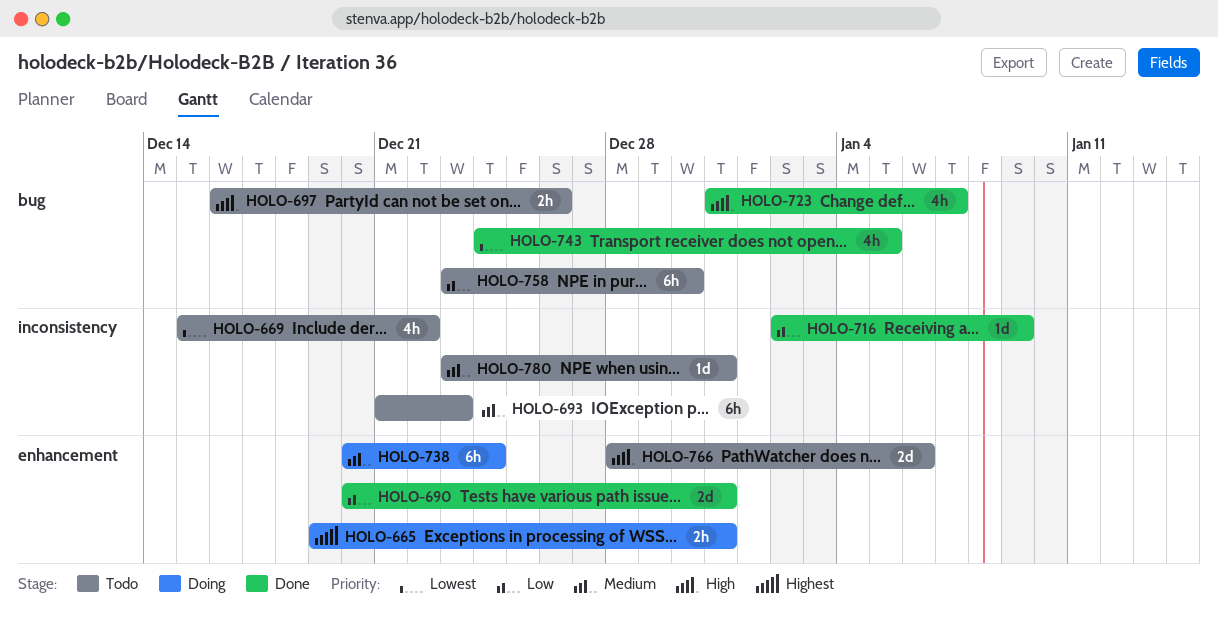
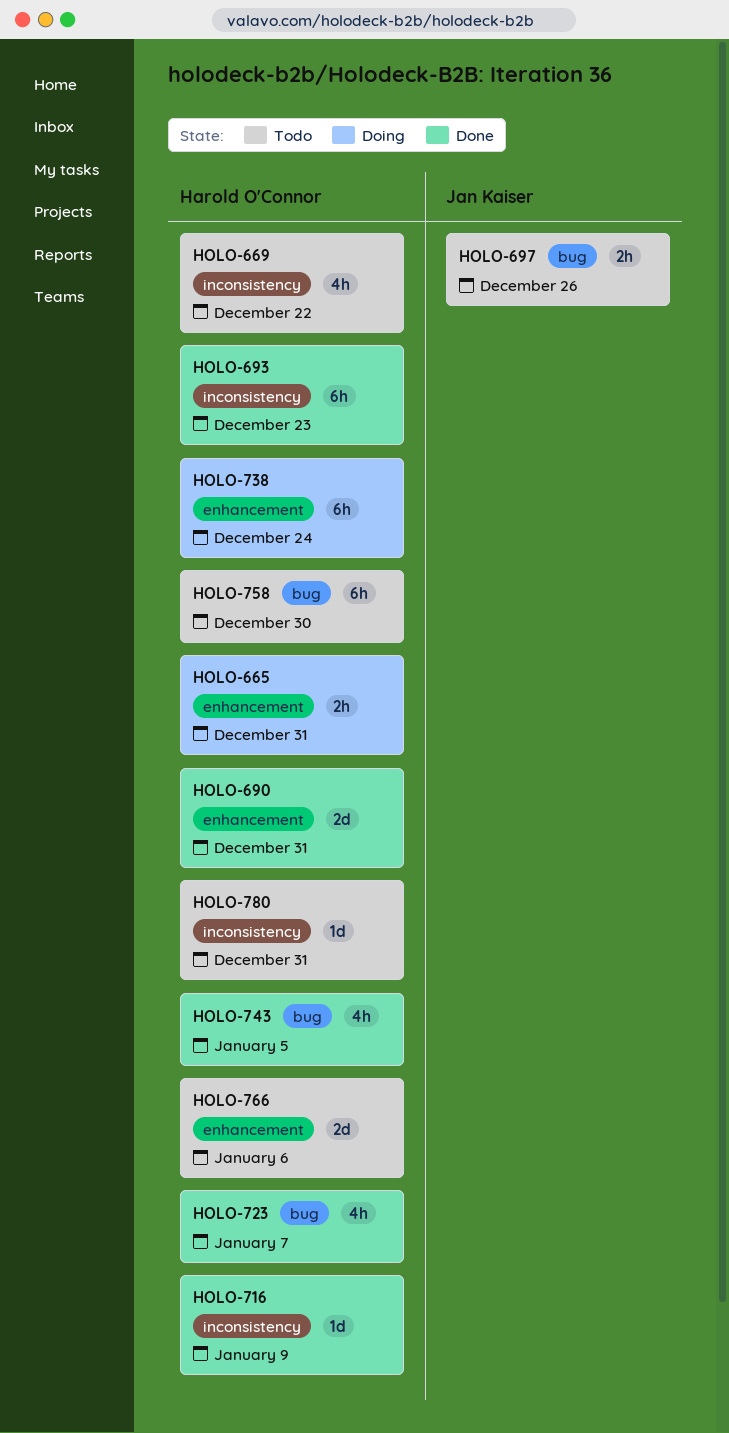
HOLO-693, status: Todo -> Done

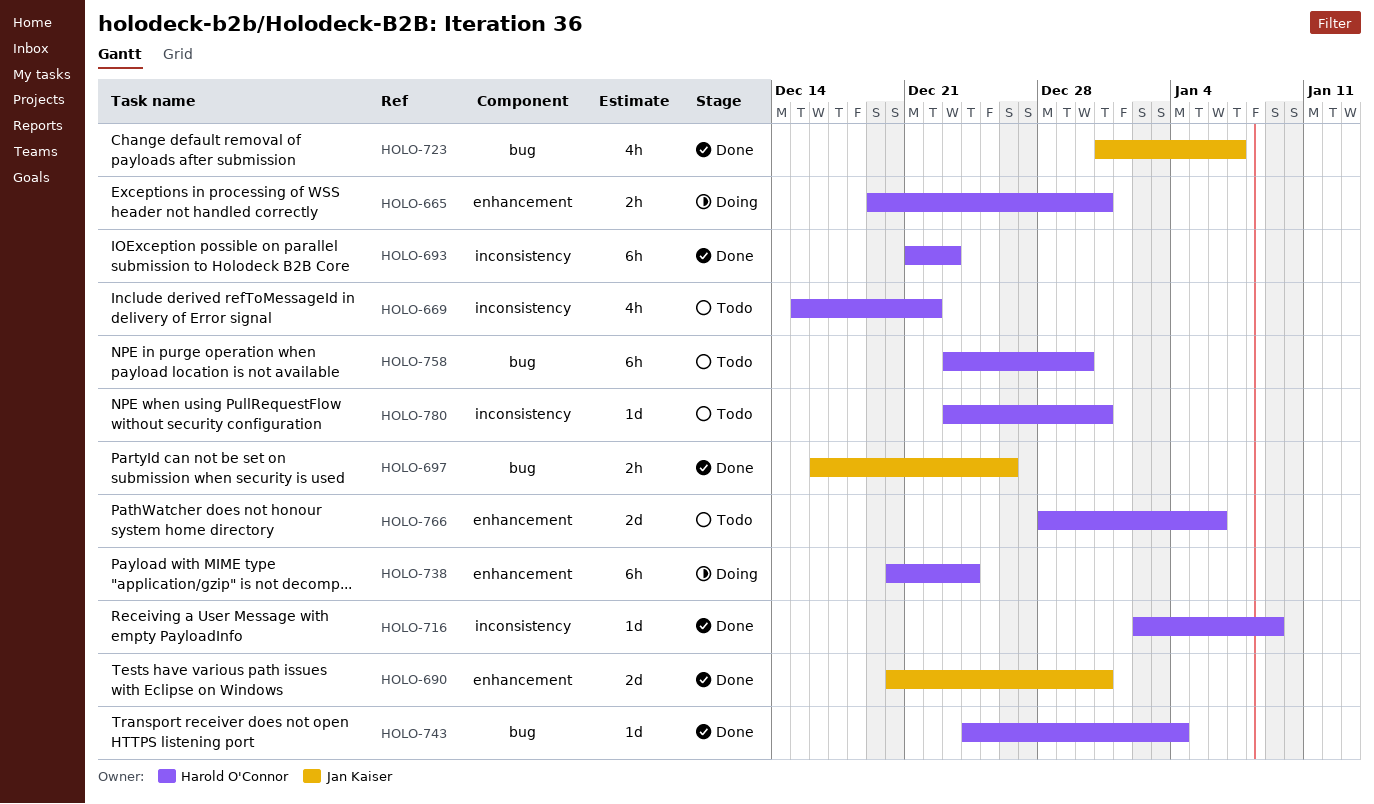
HOLO-690, owner: Harold O'Connor -> Jan Kaiser
HOLO-697, status: Todo -> Done
HOLO-723, owner: Harold O'Connor -> Jan Kaiser
HOLO-743, estimate: 4h -> 1d
HOLO-743, due: Jan 5 -> Jan 4

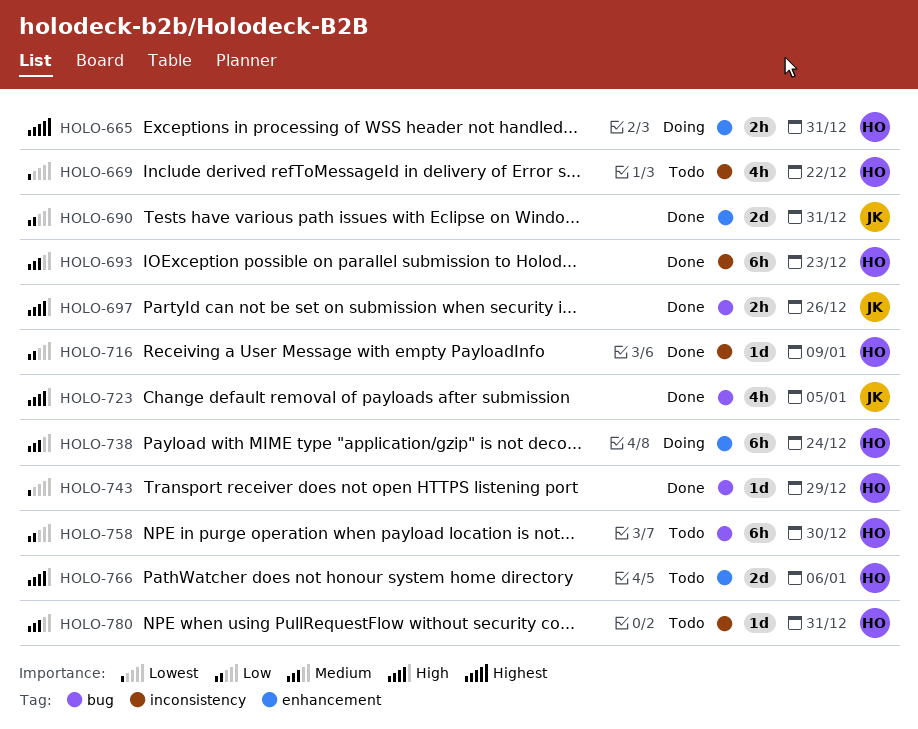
HOLO-723, due: Jan 7 -> Jan 5
HOLO-743, due: Jan 4 -> Dec 29

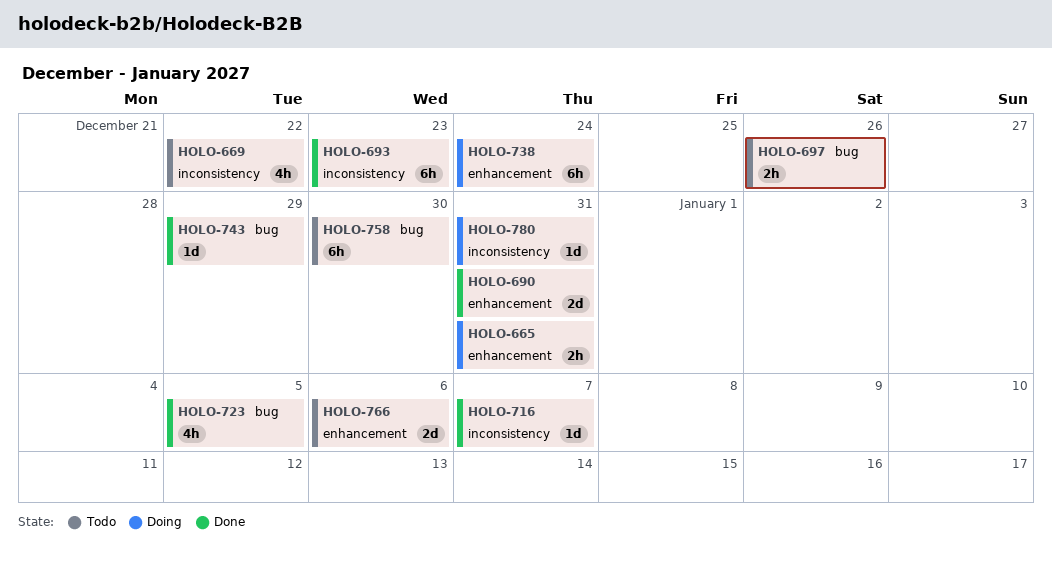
HOLO-697, status: Done -> Todo
HOLO-716, due: Jan 9 -> Jan 7
HOLO-780, status: Todo -> Doing

